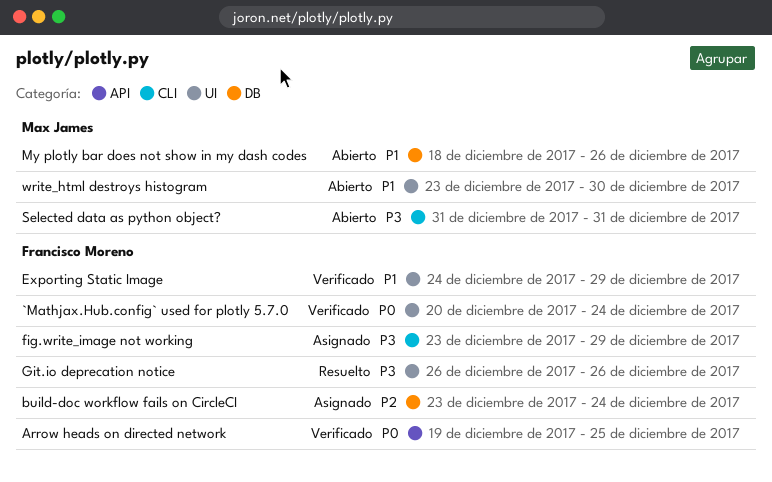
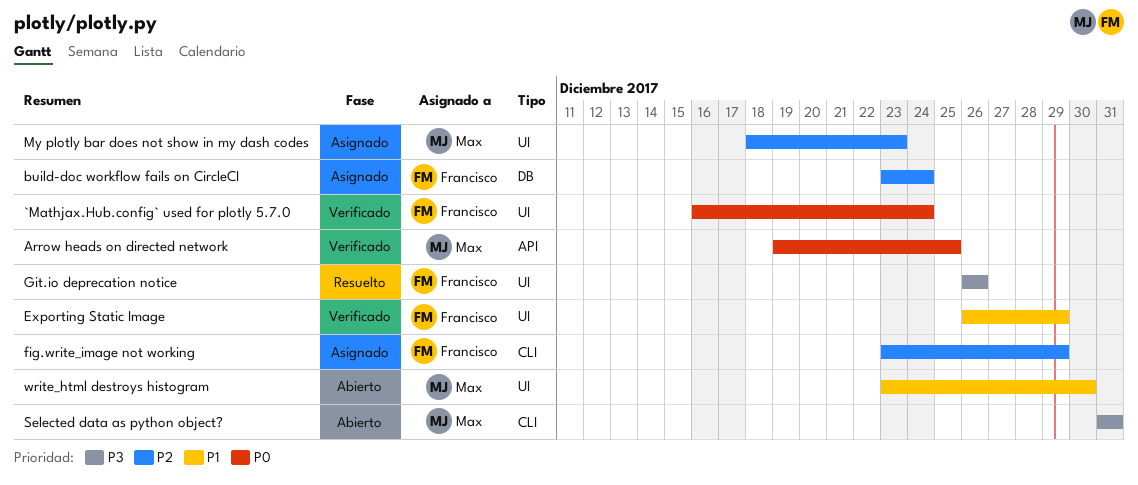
`Mathjax.Hub.config` used for plotly 5.7.0, start: Dec 20 -> Dec 16
Arrow heads on directed network, owner: Francisco Moreno -> Max James
Exporting Static Image, start: Dec 24 -> Dec 26
fig.write_image not working, priority: P3 -> P2
My plotly bar does not show in my dash codes, status: Abierto -> Asignado
My plotly bar does not show in my dash codes, priority: P1 -> P2
My plotly bar does not show in my dash codes, label: DB -> UI
My plotly bar does not show in my dash codes, due: Dec 26 -> Dec 23

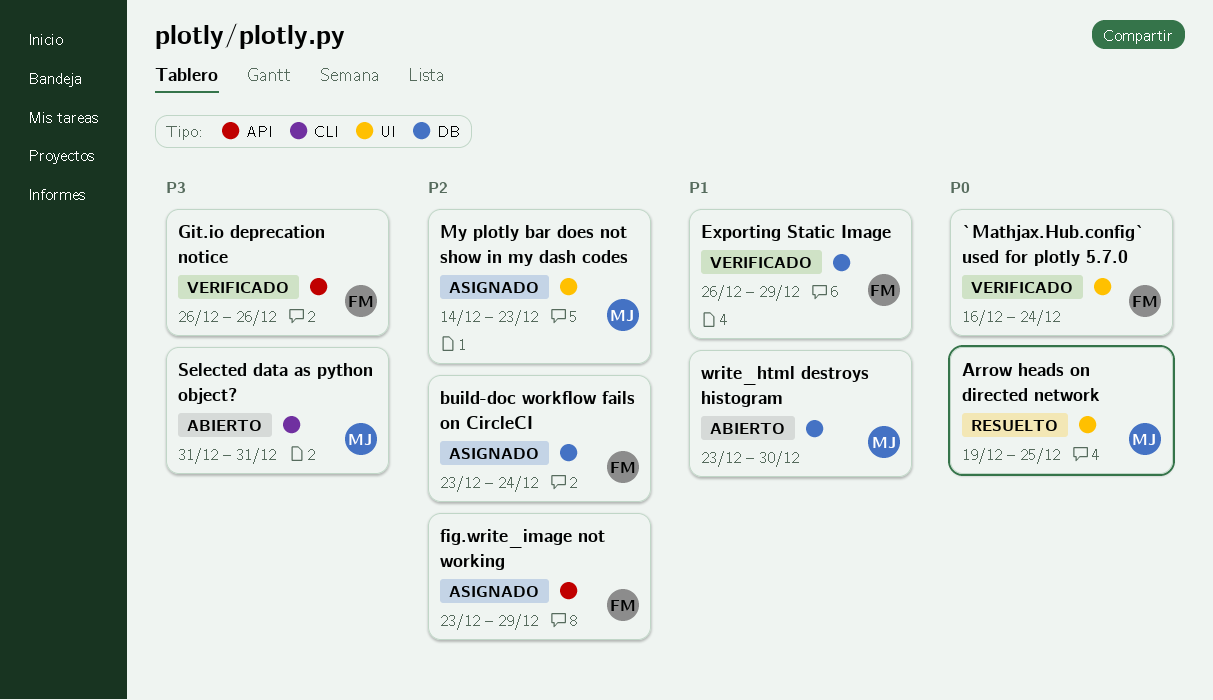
Arrow heads on directed network, status: Verificado -> Resuelto
Arrow heads on directed network, label: API -> UI
Exporting Static Image, label: UI -> DB
fig.write_image not working, label: CLI -> API
Git.io deprecation notice, status: Resuelto -> Verificado
Git.io deprecation notice, label: UI -> API
My plotly bar does not show in my dash codes, start: Dec 18 -> Dec 14
write_html destroys histogram, label: UI -> DB

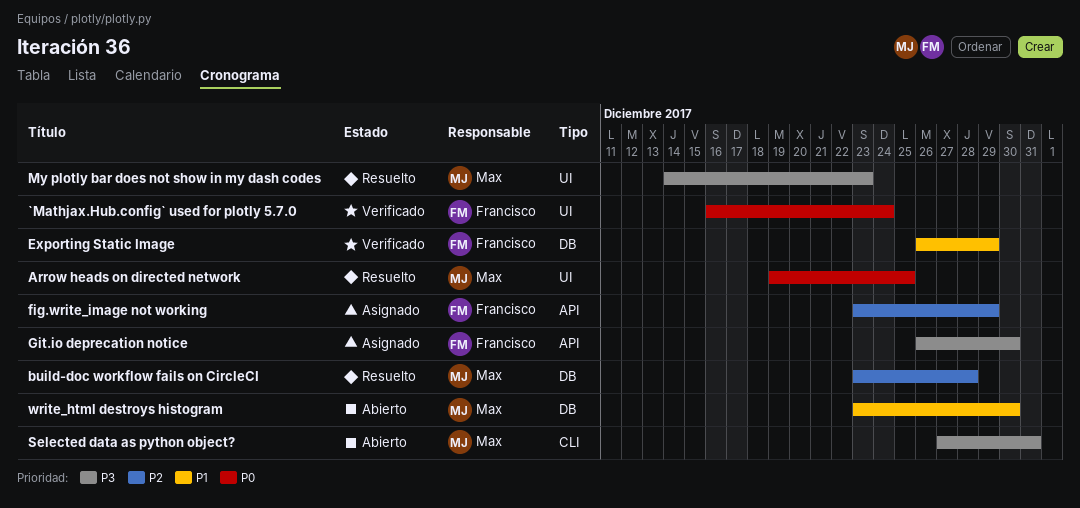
build-doc workflow fails on CircleCI, status: Asignado -> Resuelto
build-doc workflow fails on CircleCI, owner: Francisco -> Max
build-doc workflow fails on CircleCI, due: Dec 24 -> Dec 28
Git.io deprecation notice, status: Verificado -> Asignado
Git.io deprecation notice, due: Dec 26 -> Dec 30
My plotly bar does not show in my dash codes, status: Asignado -> Resuelto
My plotly bar does not show in my dash codes, priority: P2 -> P3
Selected data as python object?, start: Dec 31 -> Dec 27

